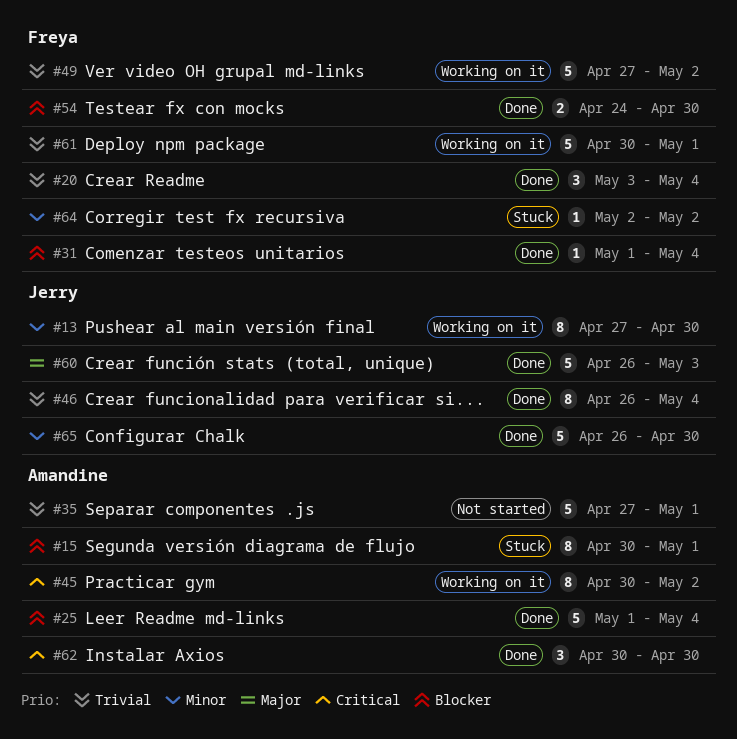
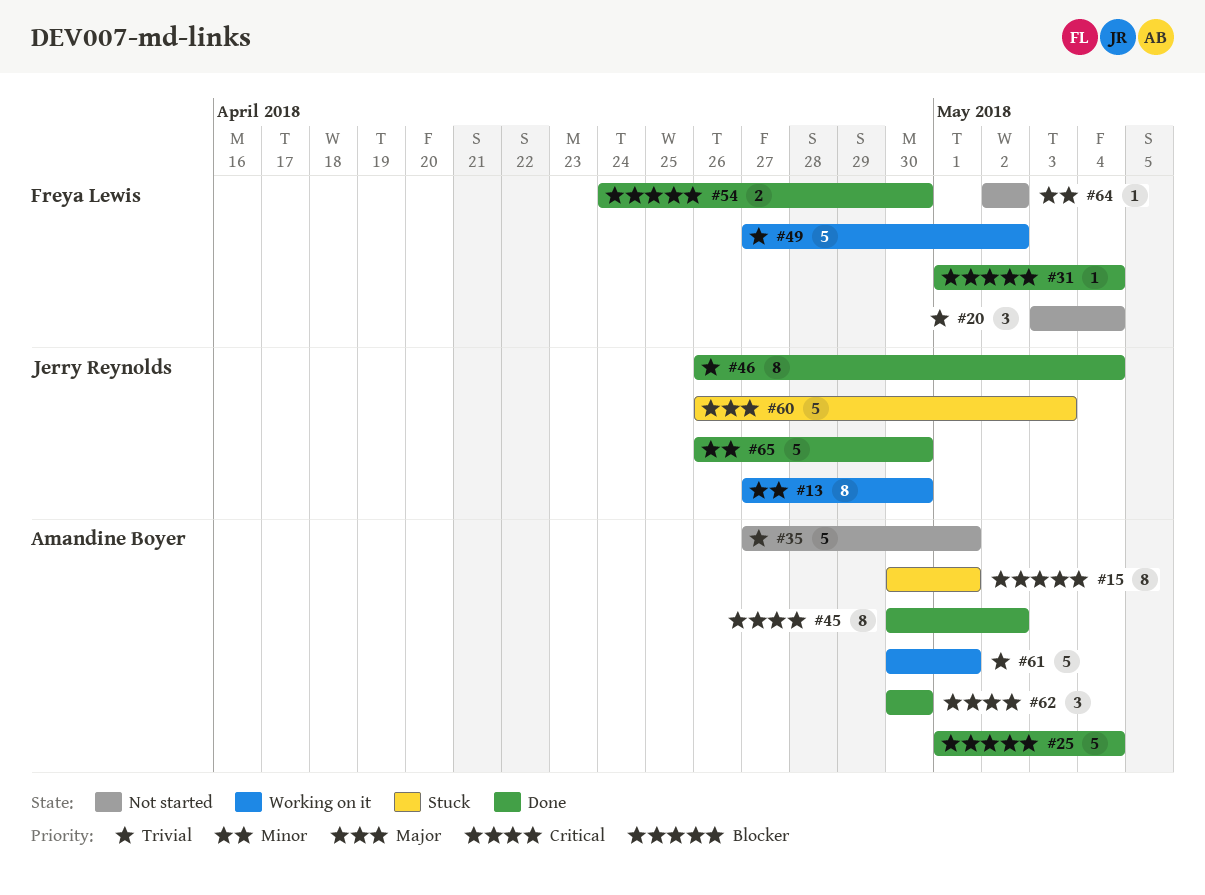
#20, status: Done -> Not started
#45, status: Working on it -> Done
#60, status: Done -> Stuck
#61, owner: Freya Lewis -> Amandine Boyer
#64, status: Stuck -> Not started

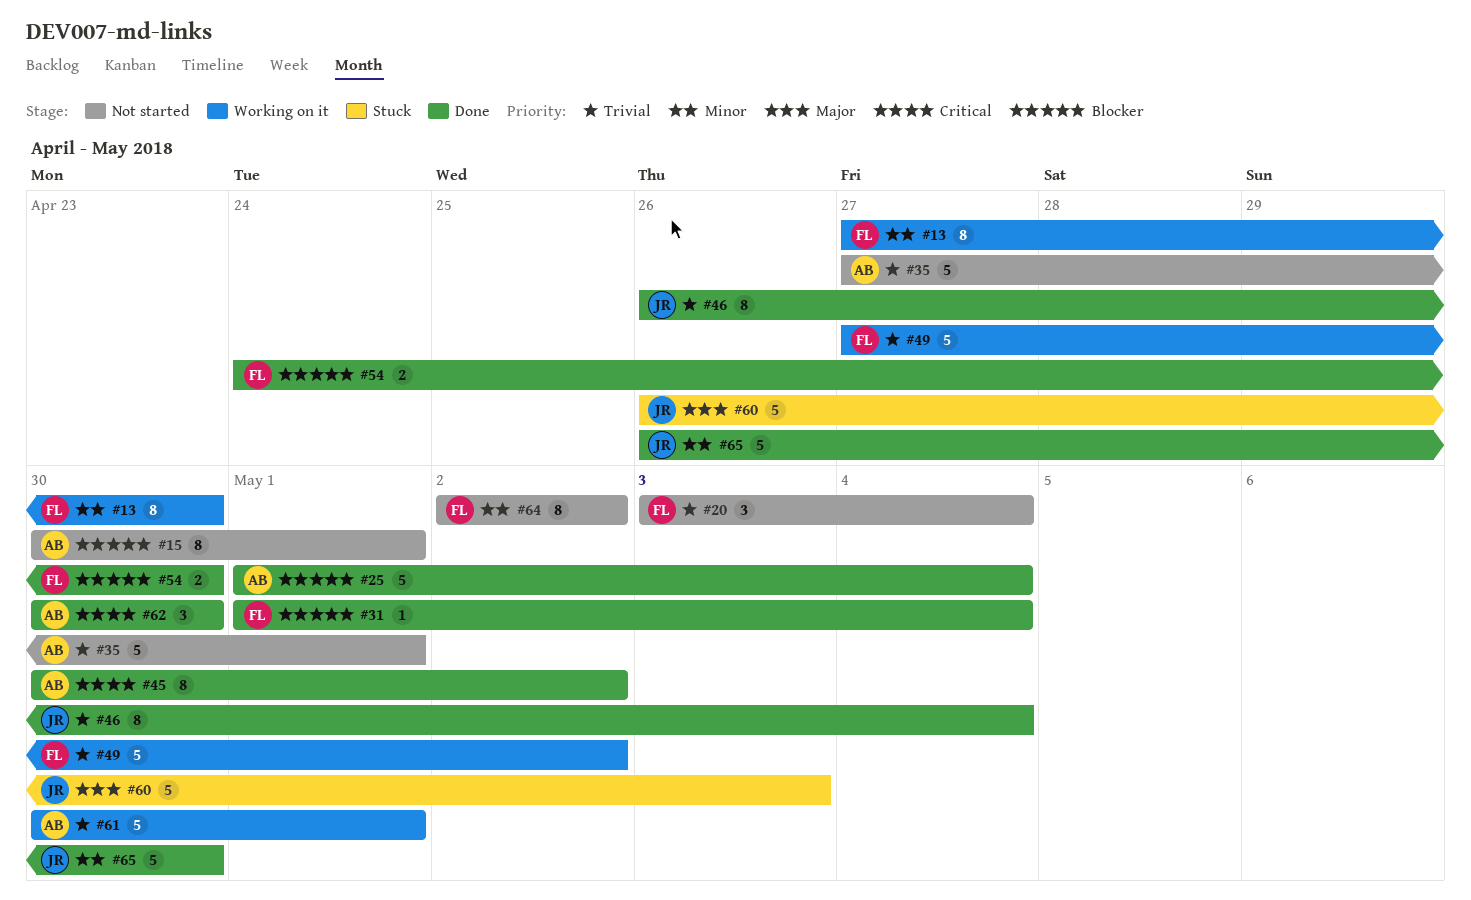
#13, owner: Jerry Reynolds -> Freya Lewis
#15, status: Stuck -> Not started
#64, estimate: 1 -> 8

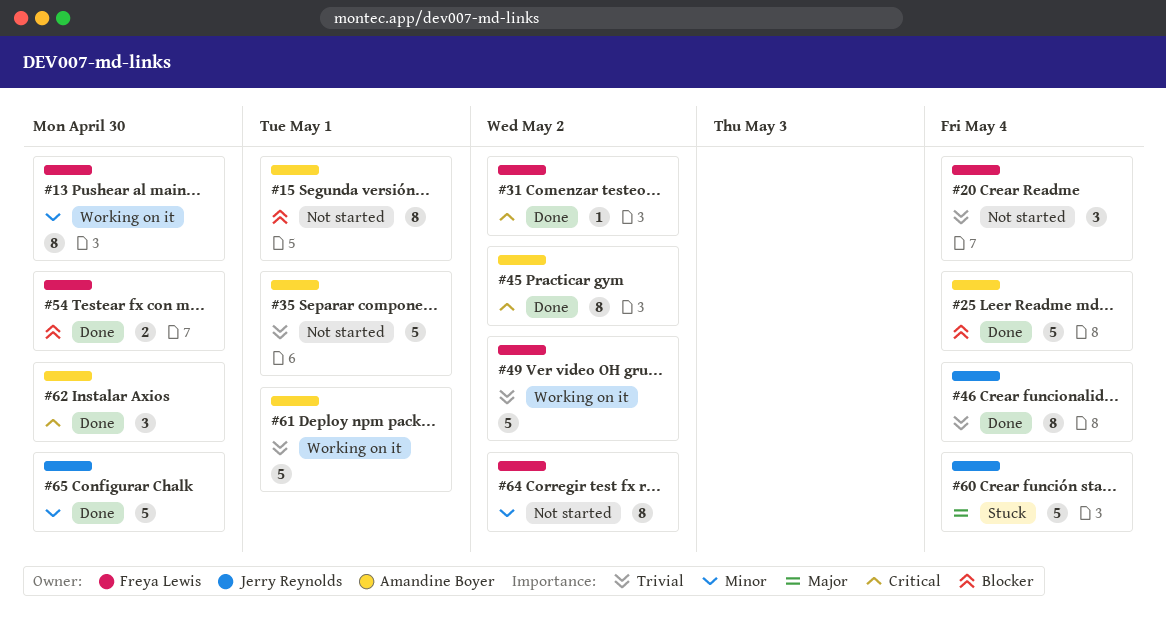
#31, priority: Blocker -> Critical
#31, due: May 4 -> May 2
#60, due: May 3 -> May 4

